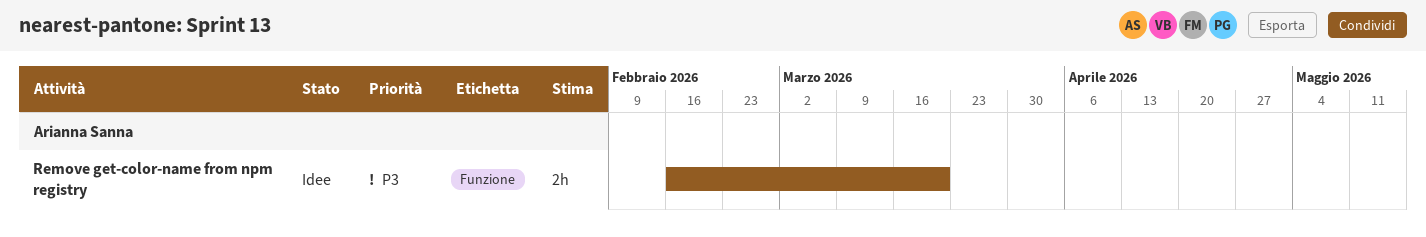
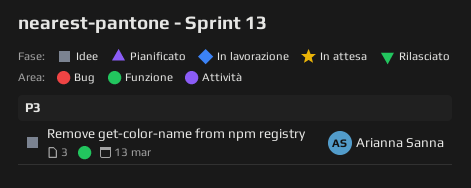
Remove get-color-name from npm registry, due: Mar 20 -> Mar 13

